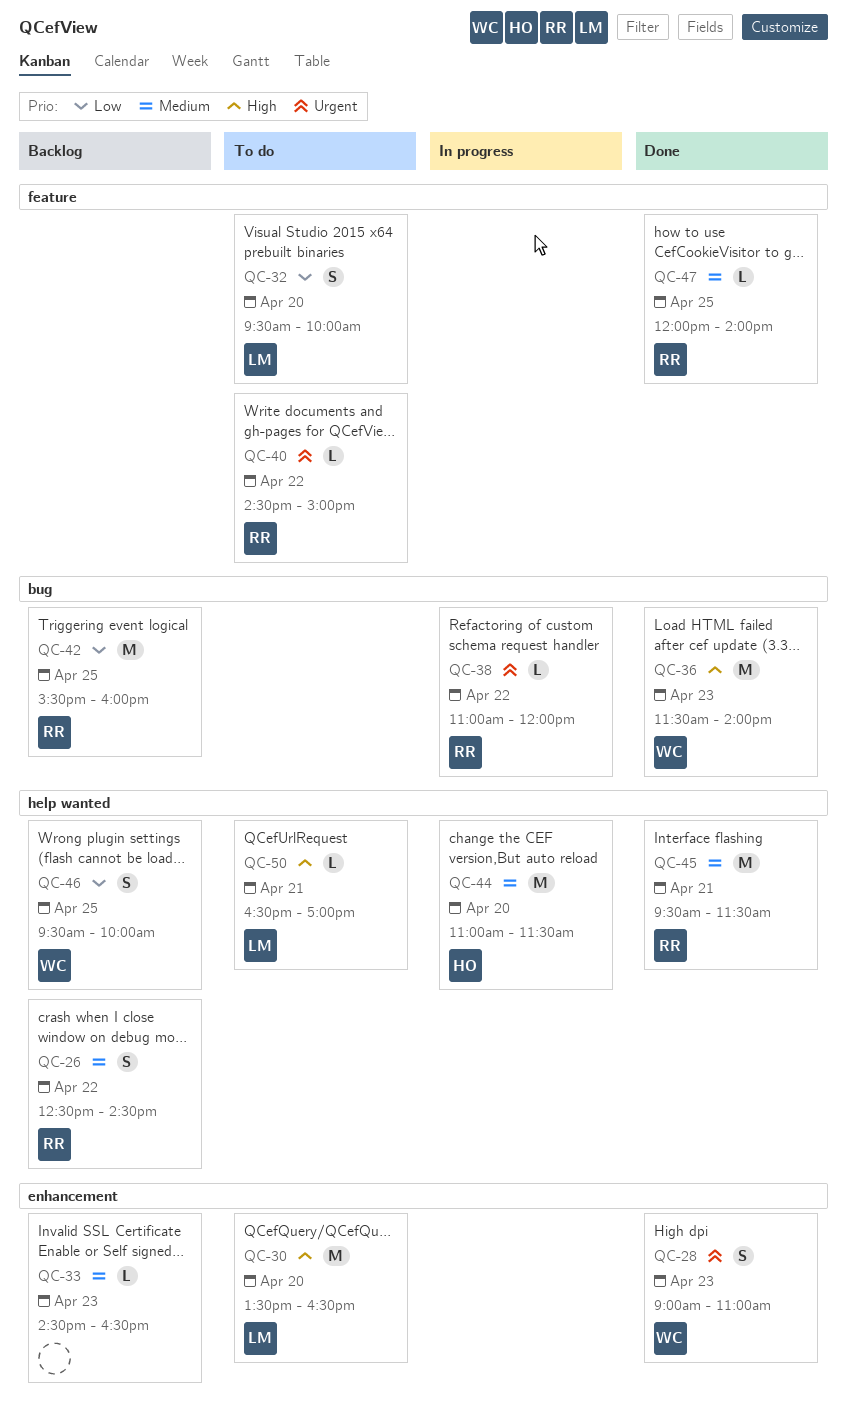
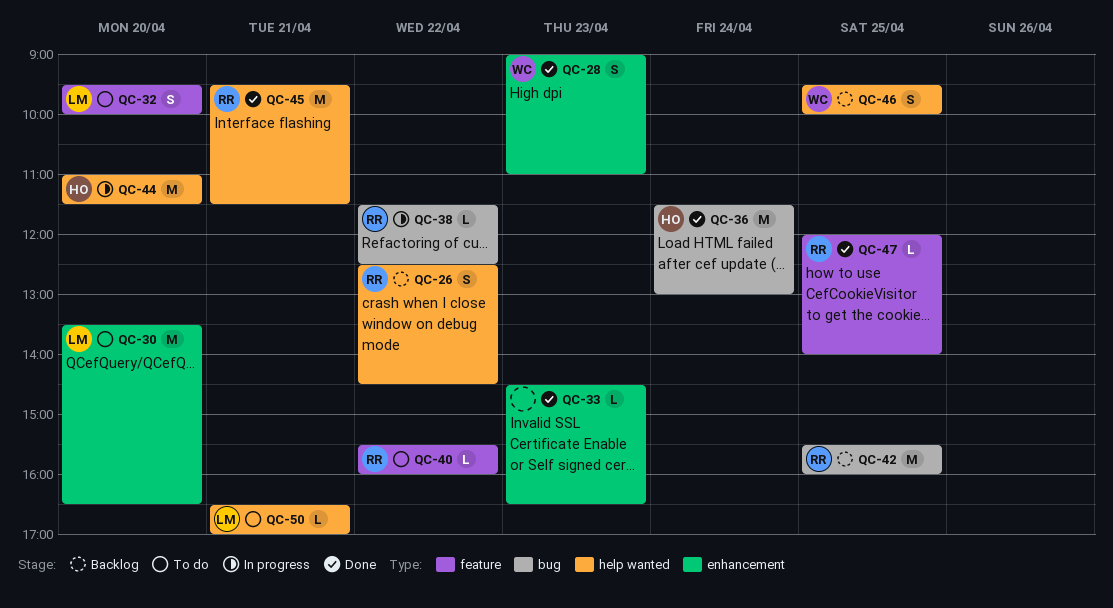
QC-33, status: Backlog -> Done
QC-36, owner: WC -> HO
QC-36, day: Apr 23 -> Apr 24
QC-36, ends: 14:00 -> 13:00
QC-38, begins: 11:00 -> 11:30
QC-38, ends: 12:00 -> 12:30
QC-40, begins: 14:30 -> 15:30
QC-40, ends: 15:00 -> 16:00

